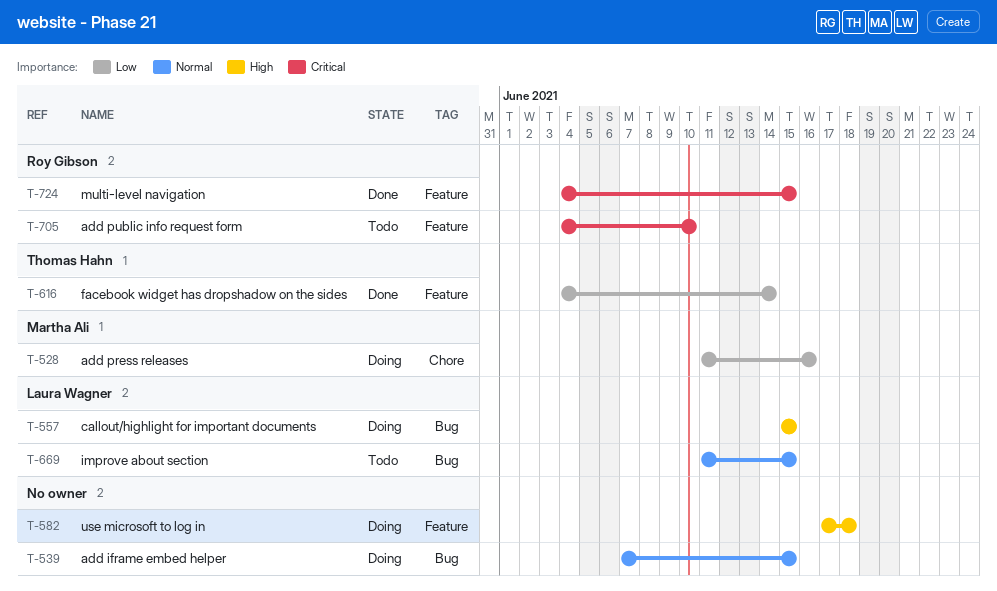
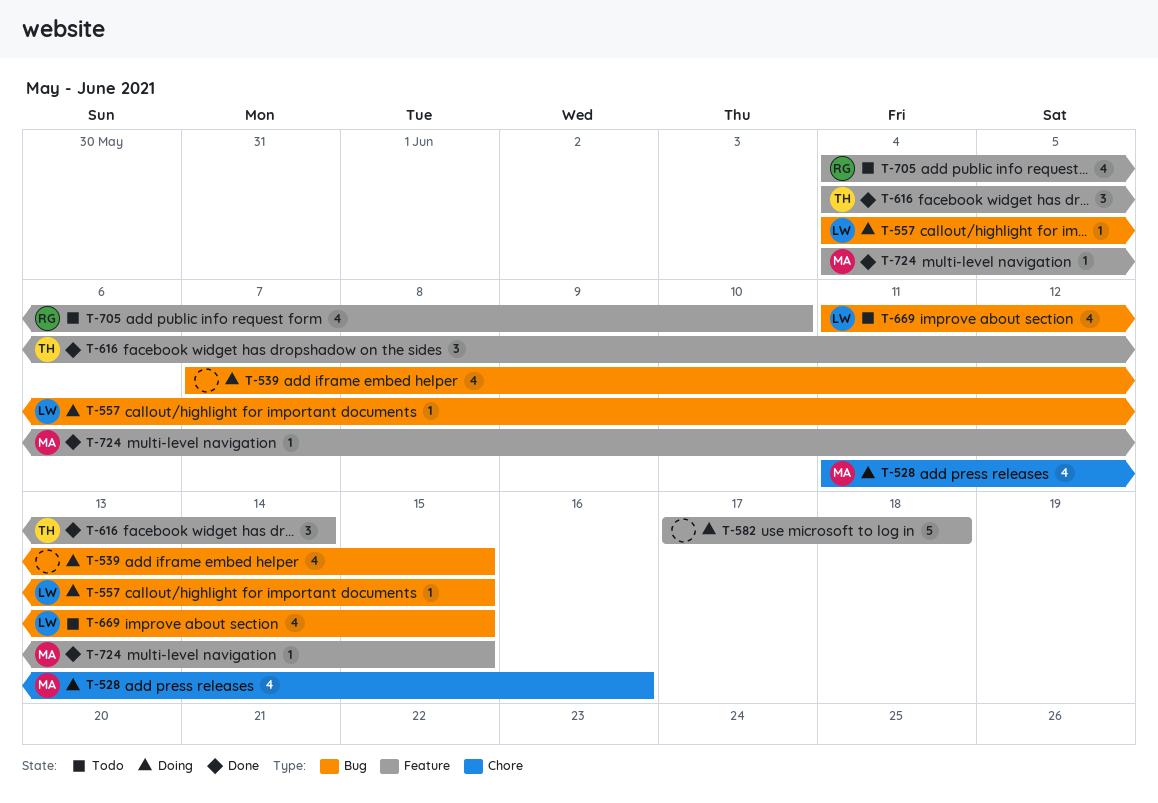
T-557, start: Jun 15 -> Jun 4
T-724, owner: Roy Gibson -> Martha Ali

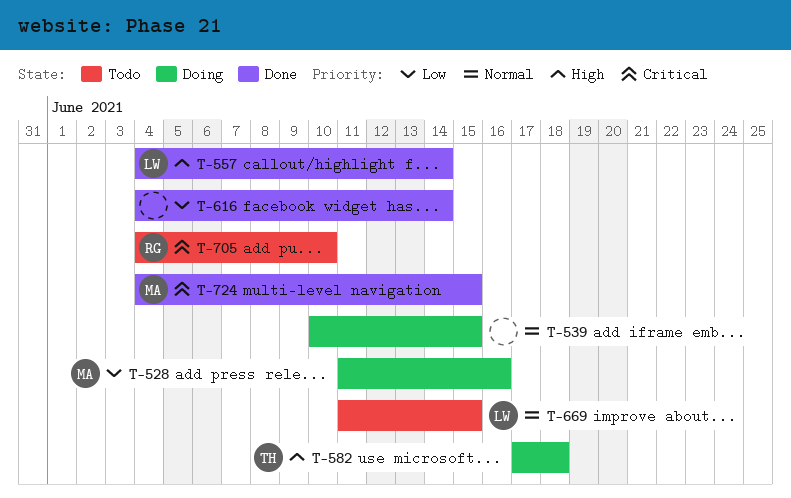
T-539, start: Jun 7 -> Jun 10
T-557, status: Doing -> Done
T-557, due: Jun 15 -> Jun 14
T-582, owner: none -> TH
T-616, owner: TH -> none

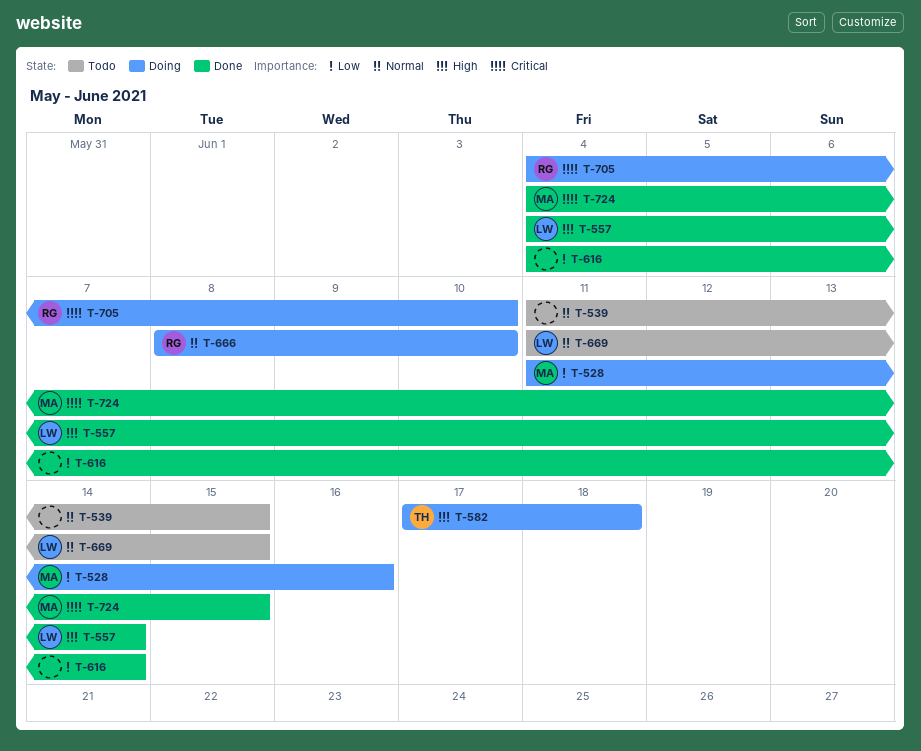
T-539, status: Doing -> Todo
T-539, start: Jun 10 -> Jun 11
T-666: none -> present
T-705, status: Todo -> Doing

